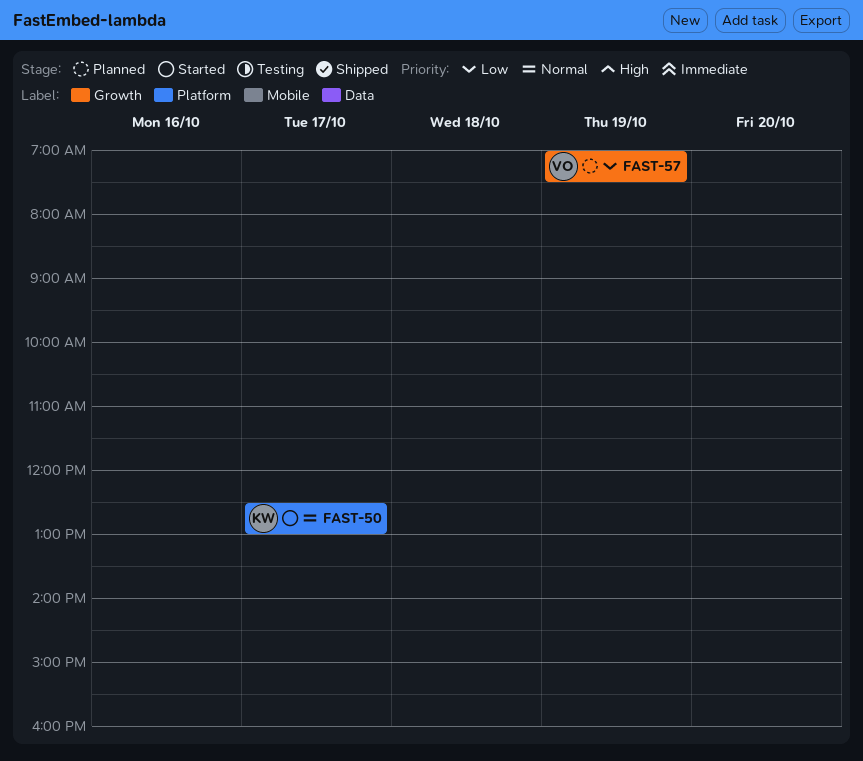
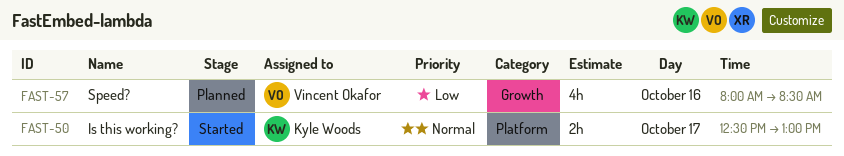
FAST-57, day: Oct 19 -> Oct 16
FAST-57, begins: 07:00 -> 08:00
FAST-57, ends: 07:30 -> 08:30

